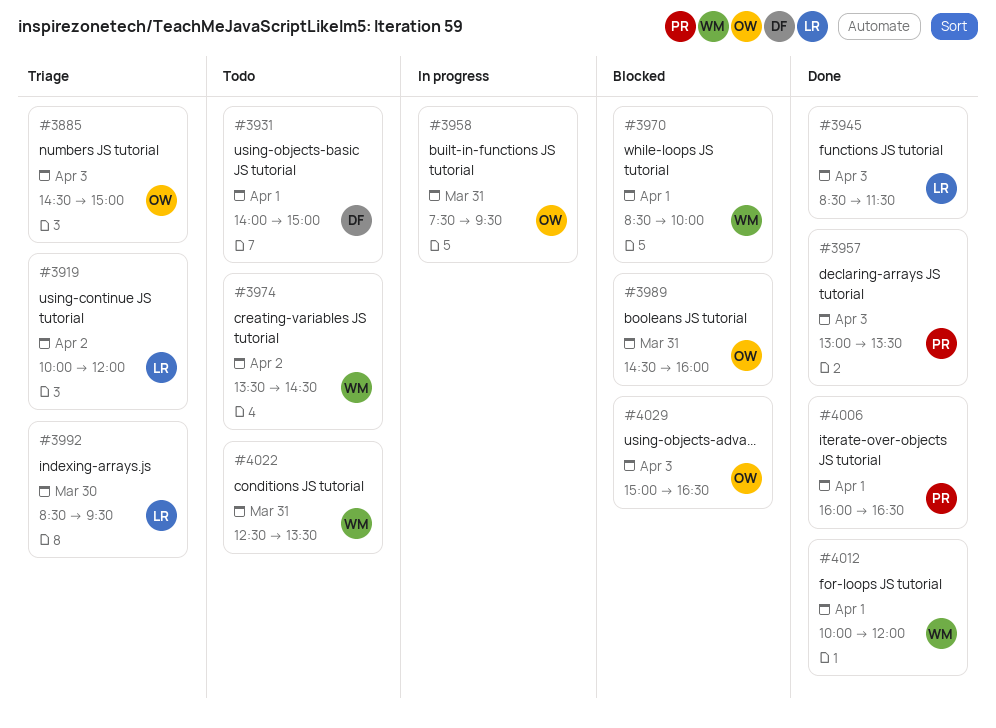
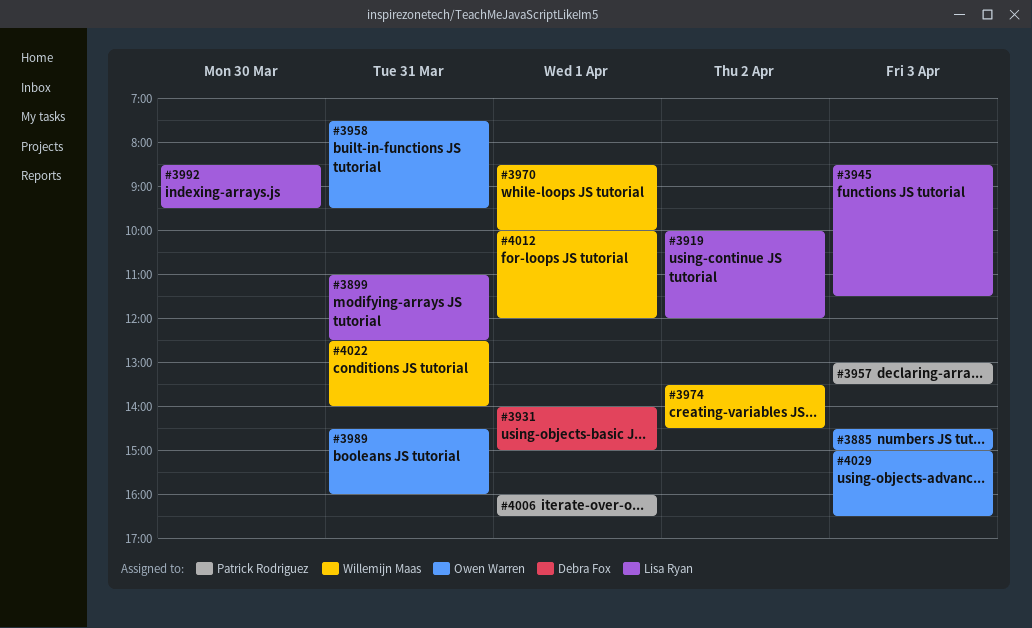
#3899: none -> present
#4022, ends: 13:30 -> 14:00

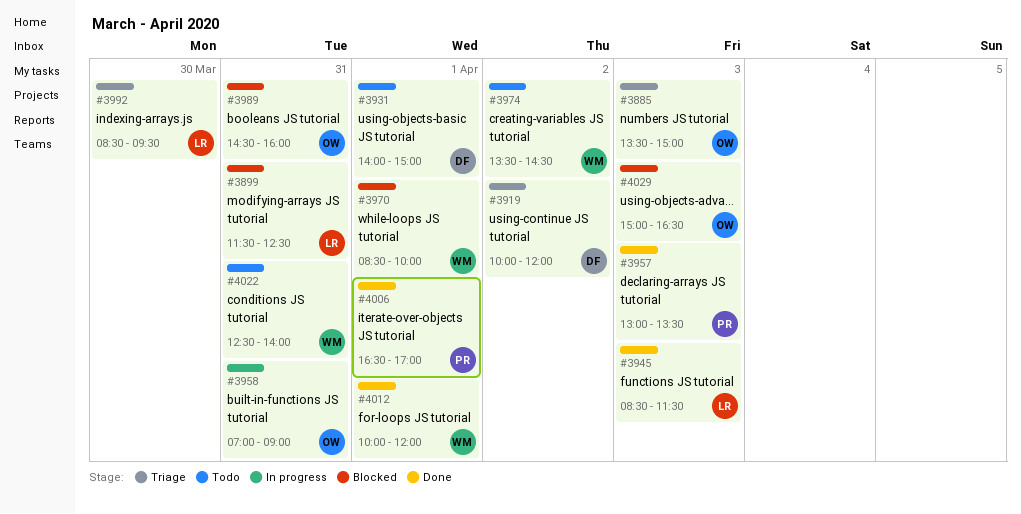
#3885, begins: 14:30 -> 13:30
#3899, begins: 11:00 -> 11:30
#3919, owner: Lisa Ryan -> Debra Fox
#3958, begins: 07:30 -> 07:00
#3958, ends: 09:30 -> 09:00
#4006, begins: 16:00 -> 16:30
#4006, ends: 16:30 -> 17:00

